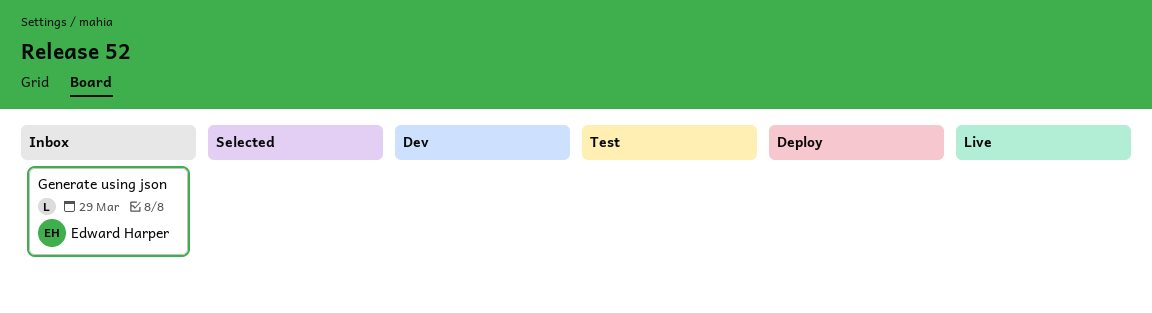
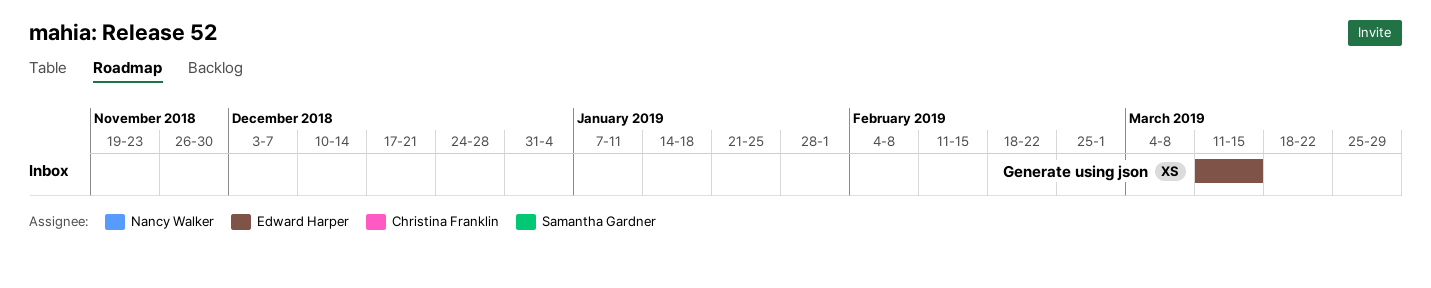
Generate using json, estimate: L -> XS
Generate using json, due: Mar 29 -> Mar 15

